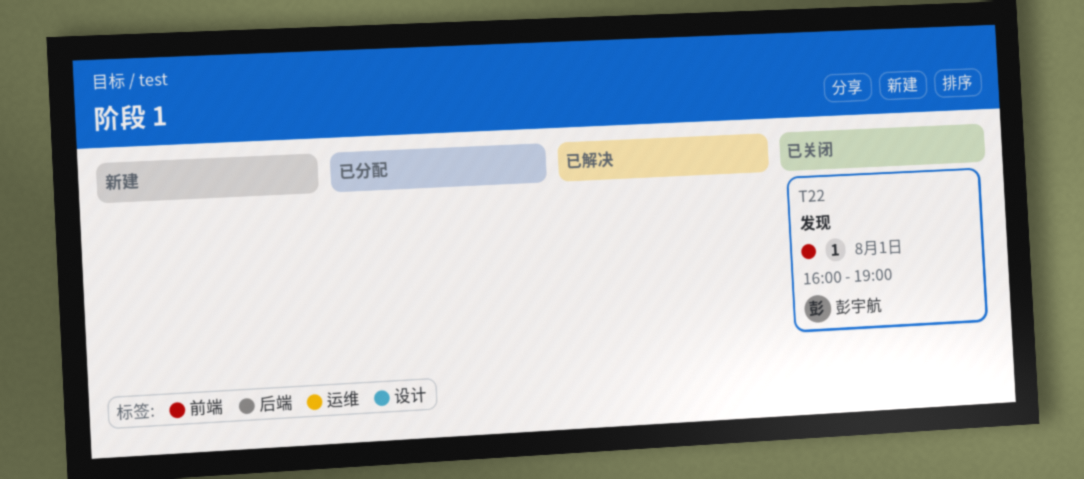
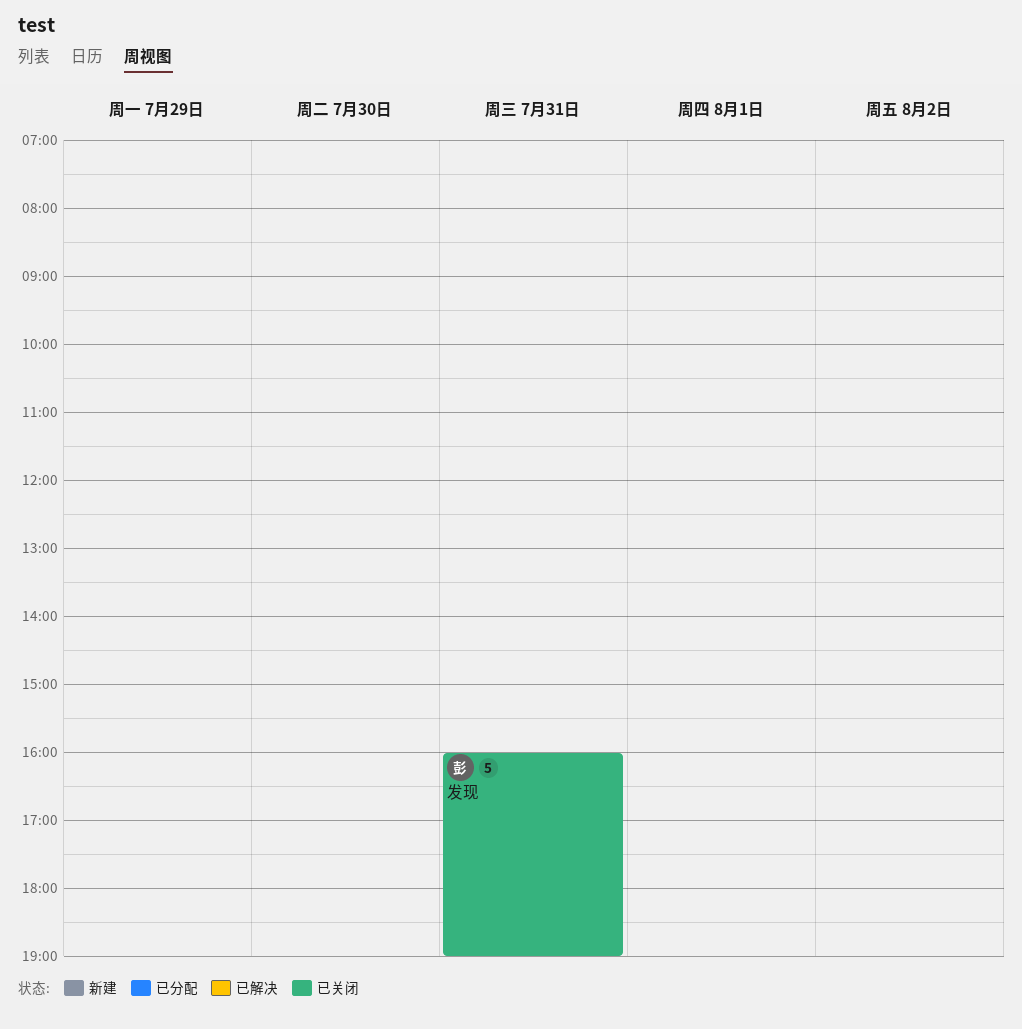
发现, estimate: 1 -> 5
发现, day: Aug 1 -> Jul 31

